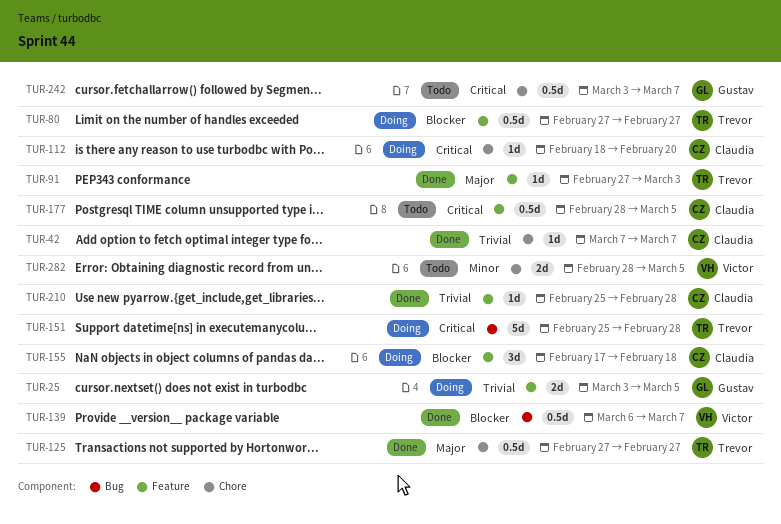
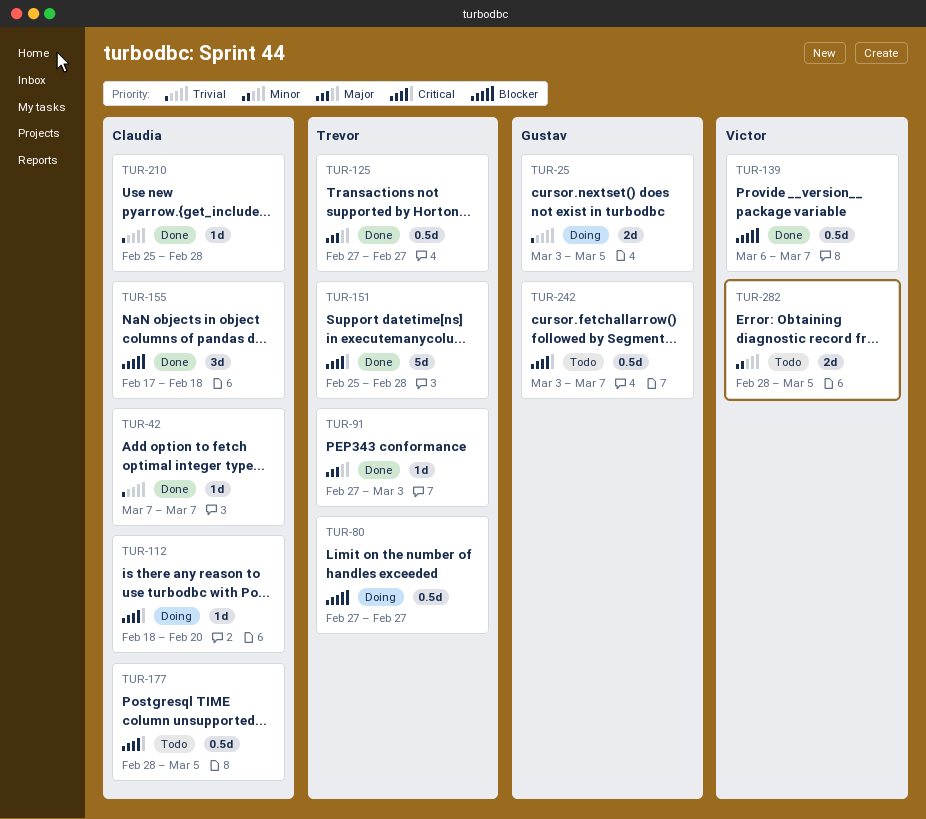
TUR-151, status: Doing -> Done
TUR-155, status: Doing -> Done

